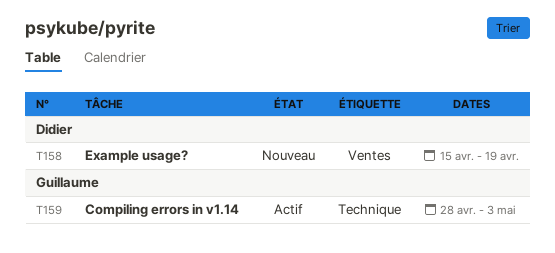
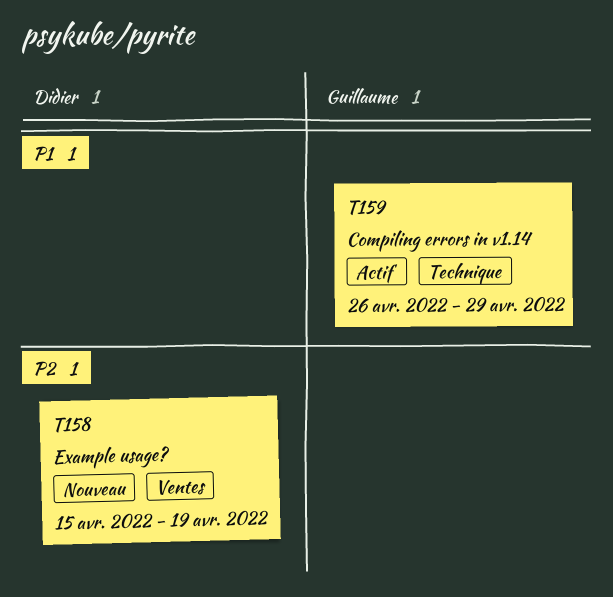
T159, start: Apr 28 -> Apr 26
T159, due: May 3 -> Apr 29

